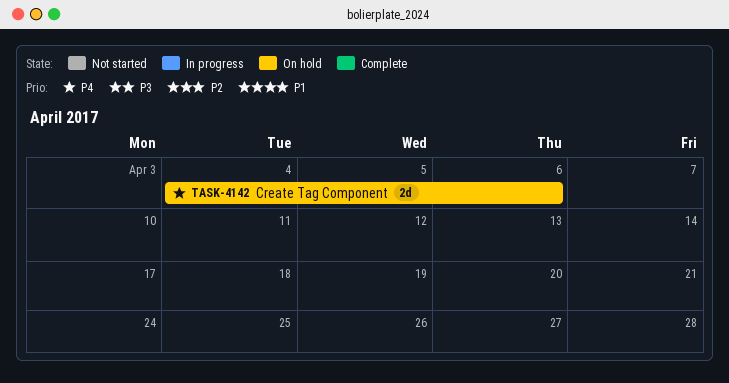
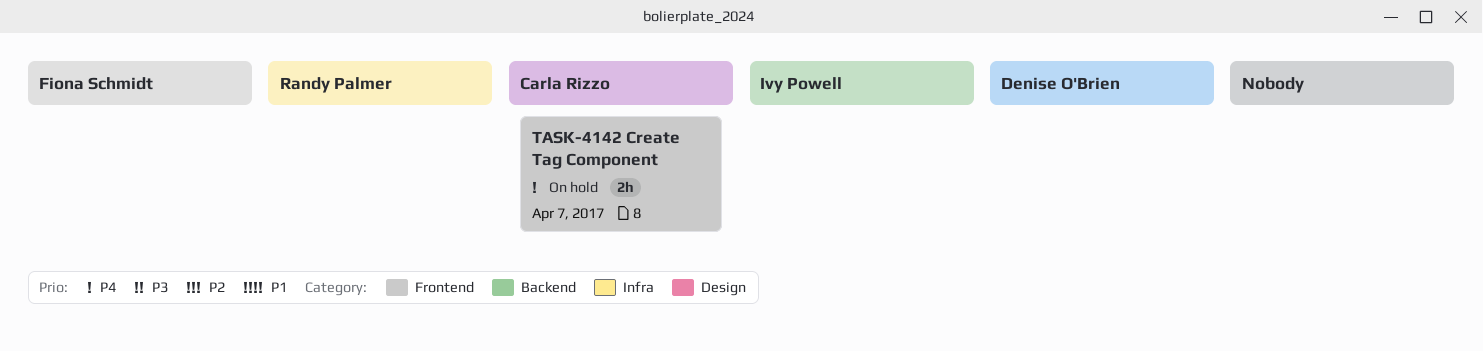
TASK-4142, estimate: 2d -> 2h
TASK-4142, due: Apr 6 -> Apr 7

